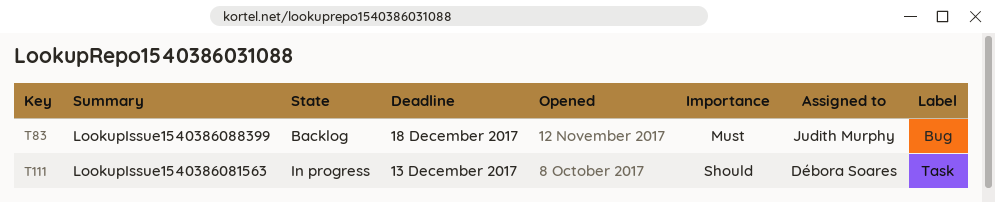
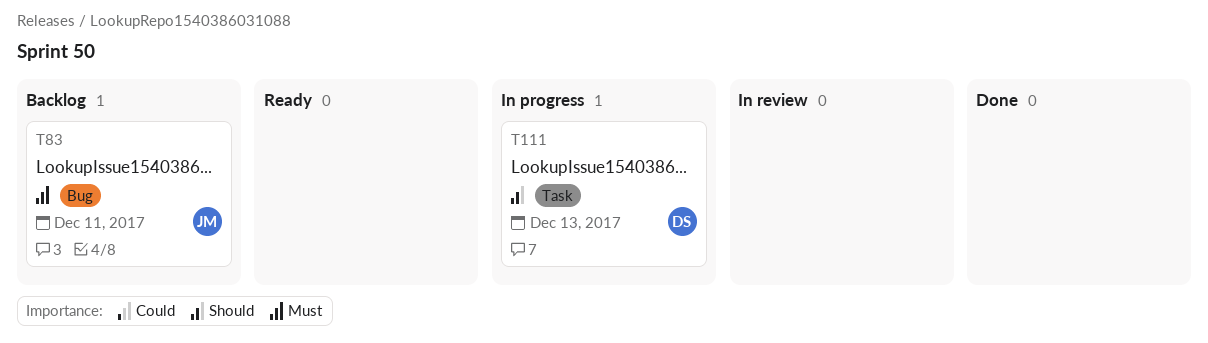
T83, due: Dec 18 -> Dec 11

